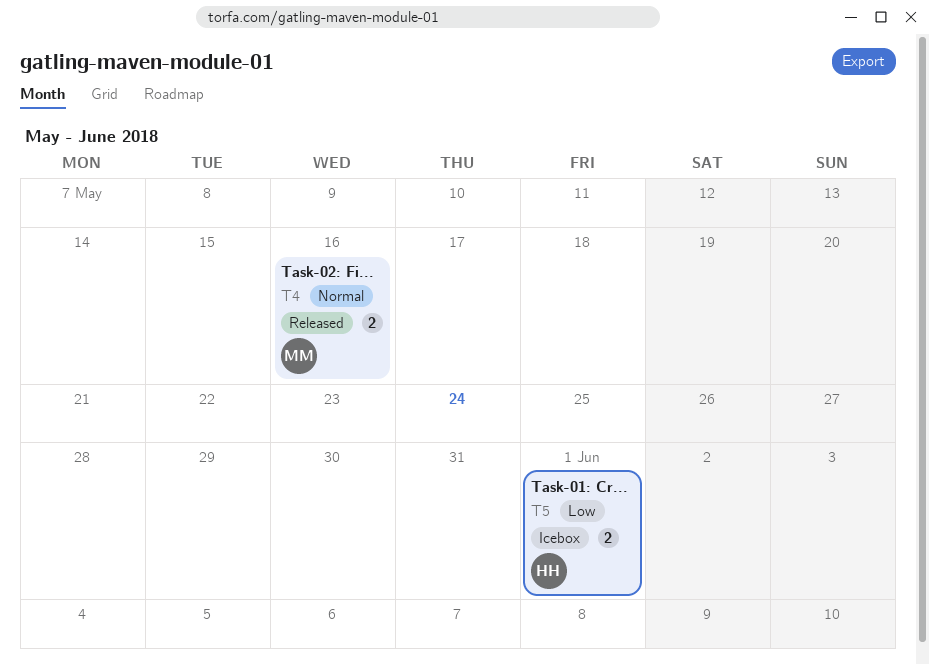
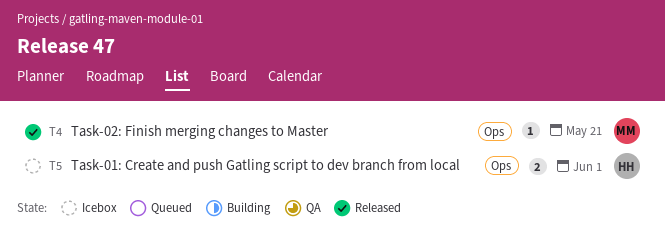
T4, estimate: 2 -> 1
T4, due: May 16 -> May 21

